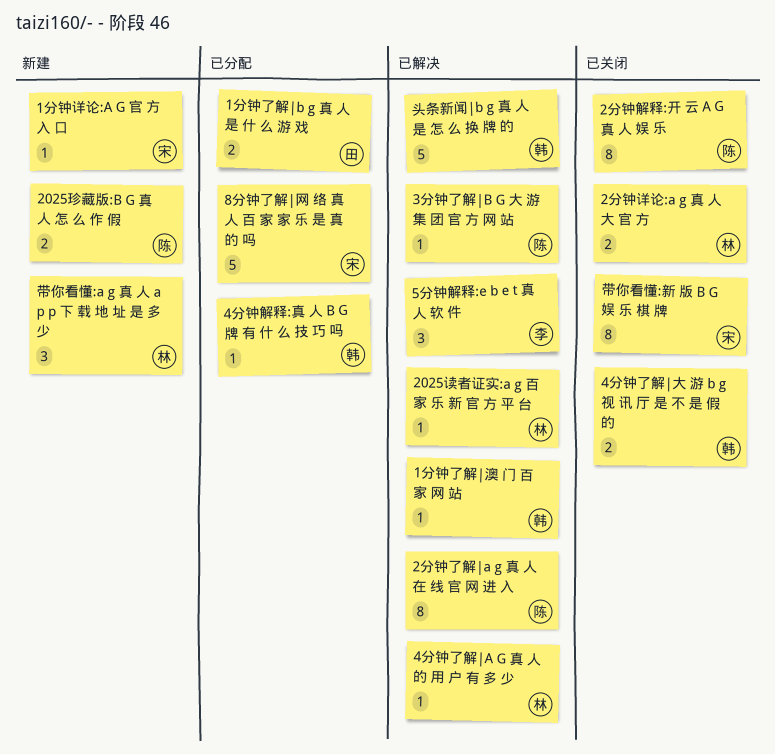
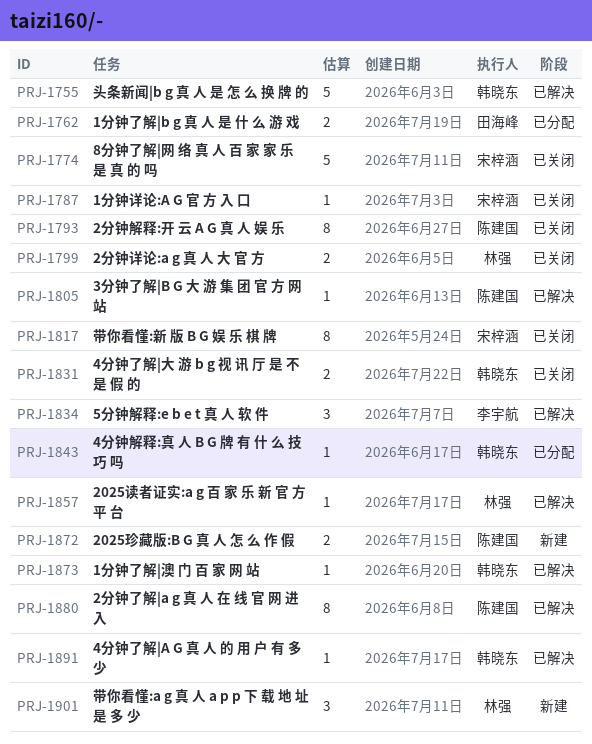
1分钟详论:A G 官 方 入 口, status: 新建 -> 已关闭
4分钟了解|A G 真 人 的 用 户 有 多 少, owner: 林强 -> 韩晓东
8分钟了解|网 络 真 人 百 家 家 乐 是 真 的 吗, status: 已分配 -> 已关闭

